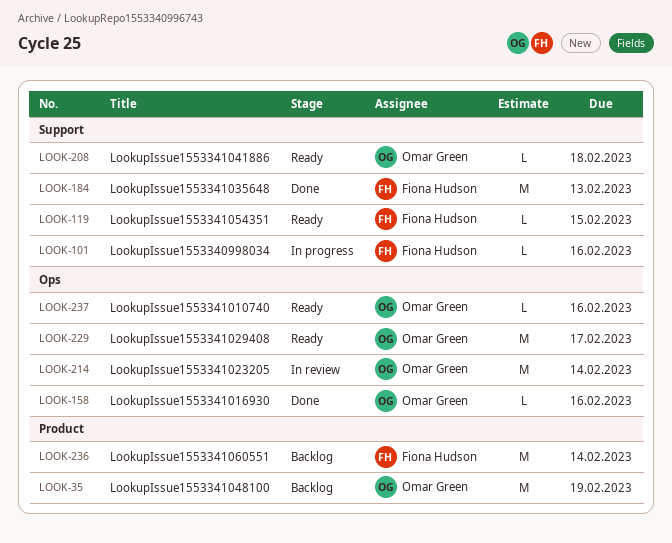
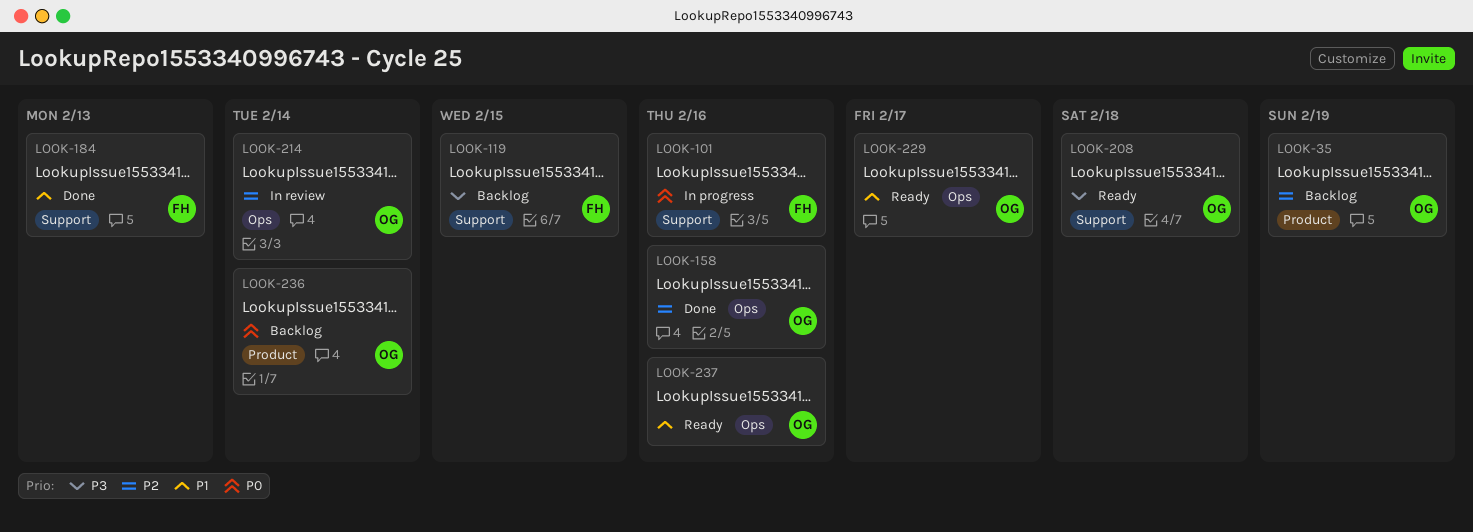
LOOK-119, status: Ready -> Backlog
LOOK-236, owner: Fiona Hudson -> Omar Green

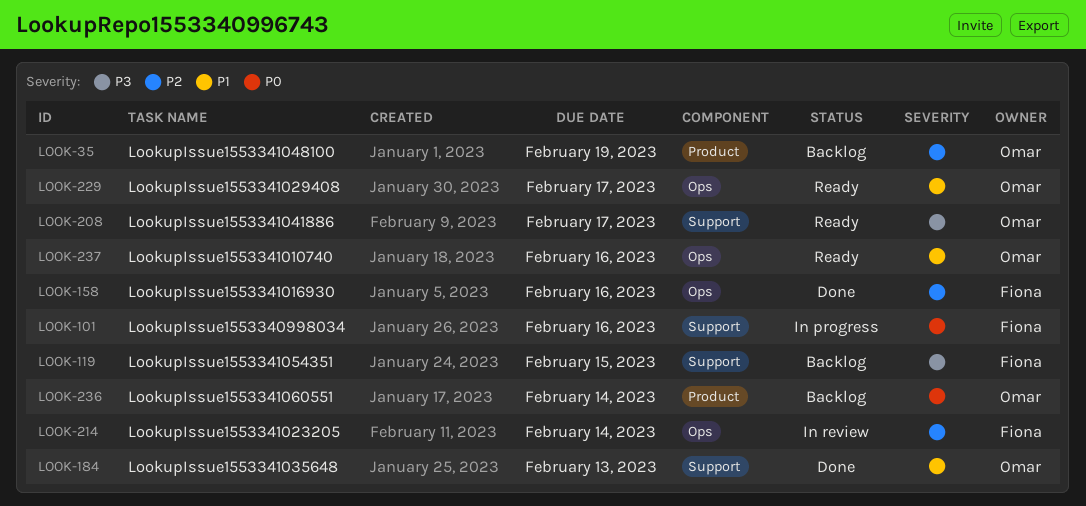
LOOK-158, owner: Omar -> Fiona
LOOK-184, owner: Fiona -> Omar
LOOK-208, due: Feb 18 -> Feb 17
LOOK-214, owner: Omar -> Fiona

